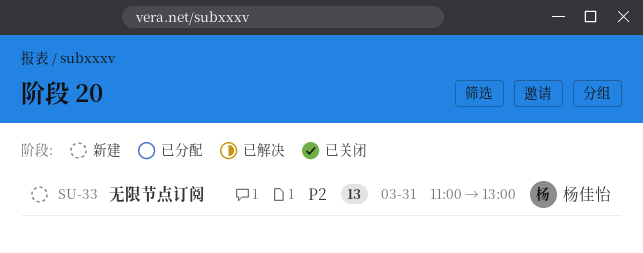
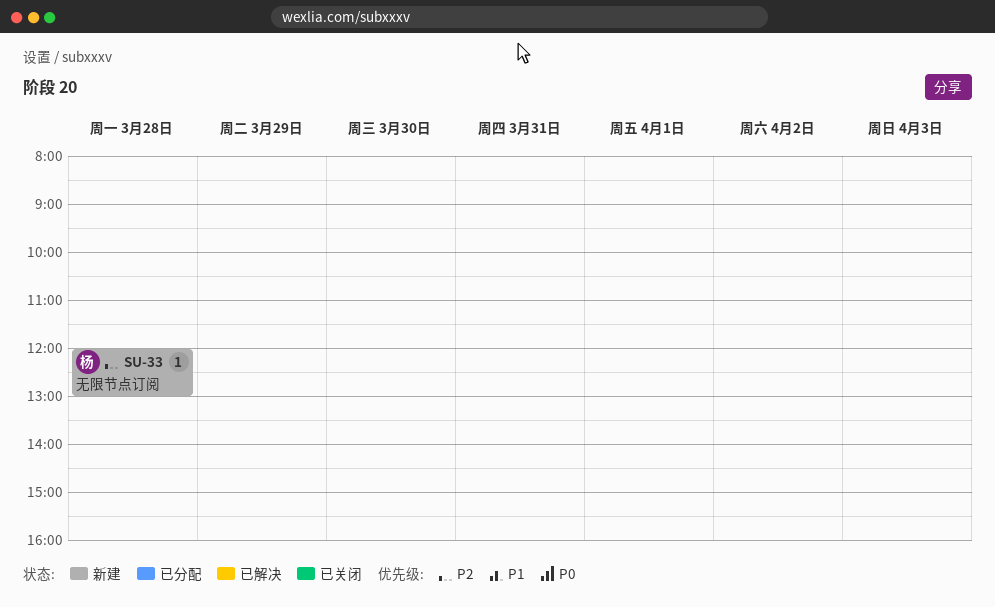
SU-33, estimate: 13 -> 1
SU-33, day: Mar 31 -> Mar 28
SU-33, begins: 11:00 -> 12:00

